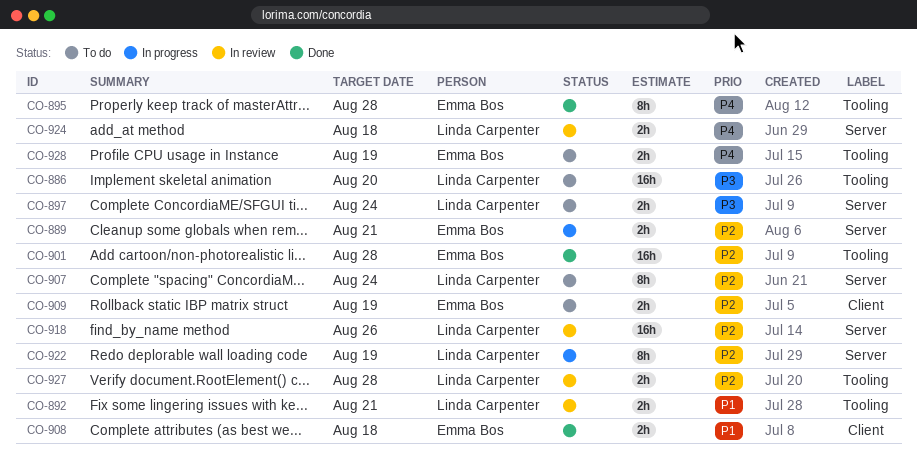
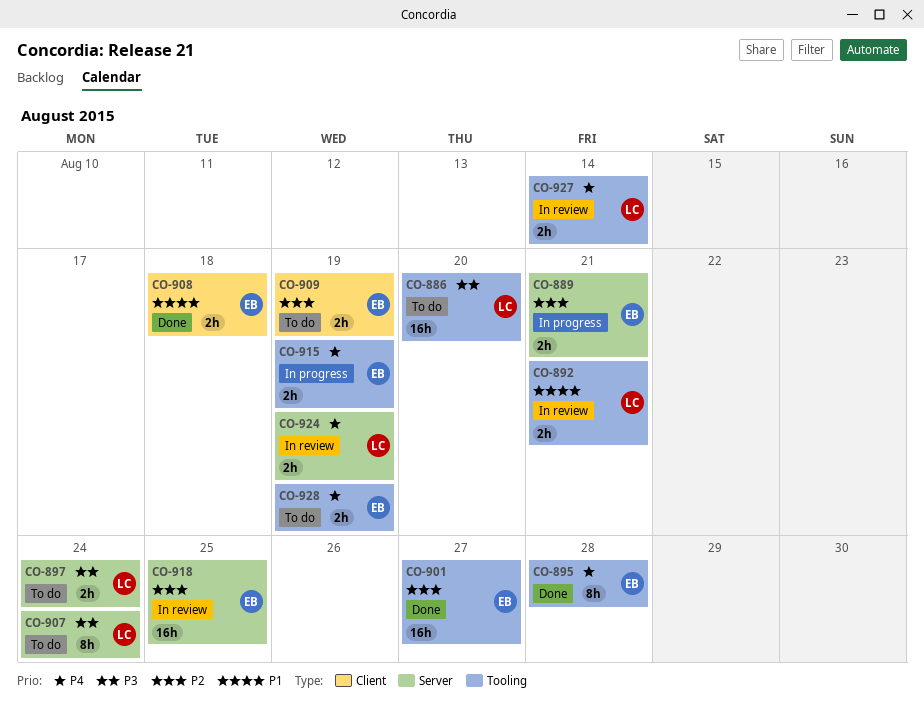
CO-901, due: Aug 28 -> Aug 27
CO-907, priority: P2 -> P3
CO-915: none -> present
CO-918, owner: Linda Carpenter -> Emma Bos
CO-918, due: Aug 26 -> Aug 25
CO-922: present -> none
CO-924, due: Aug 18 -> Aug 19
CO-927, priority: P2 -> P4
CO-927, due: Aug 28 -> Aug 14

